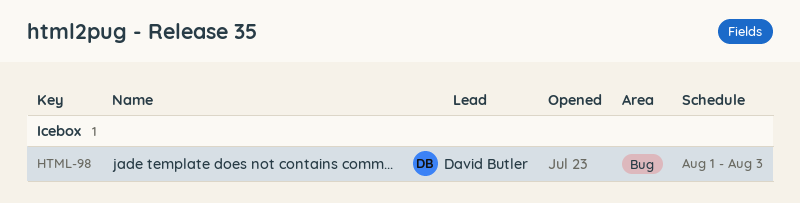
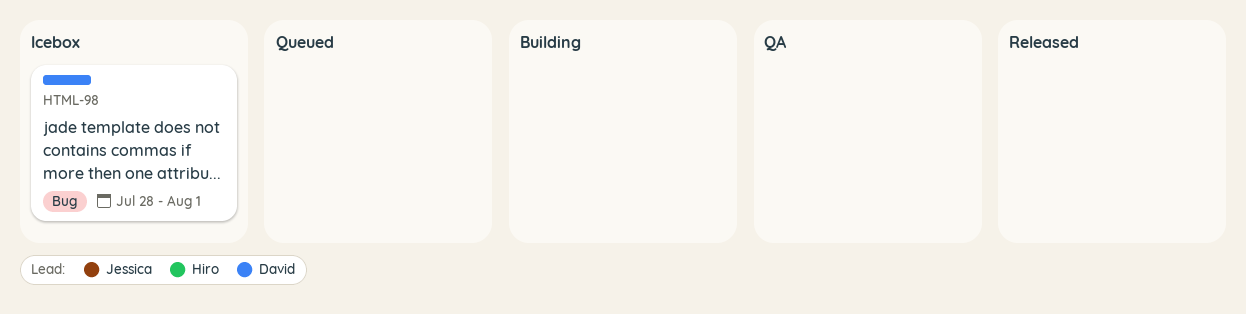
HTML-98, start: Aug 1 -> Jul 28
HTML-98, due: Aug 3 -> Aug 1

